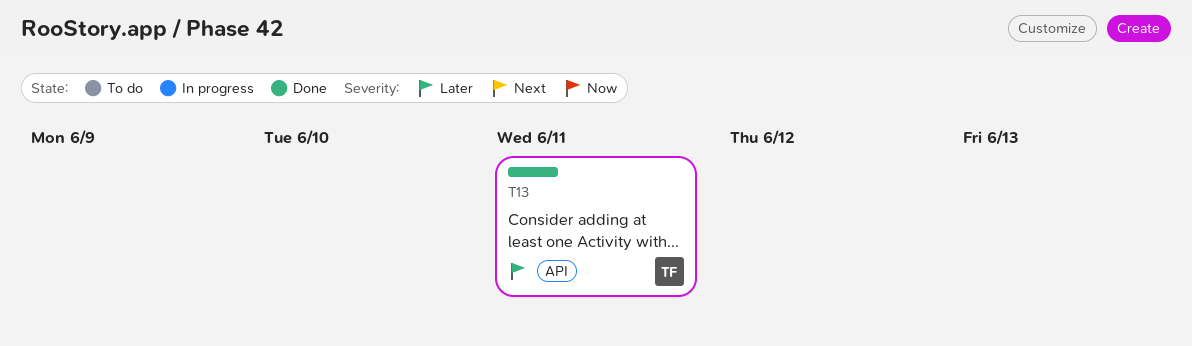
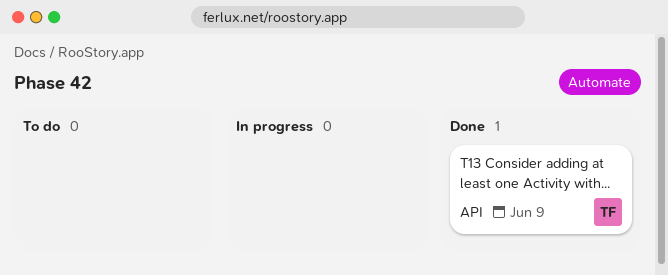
T13, due: Jun 11 -> Jun 9

